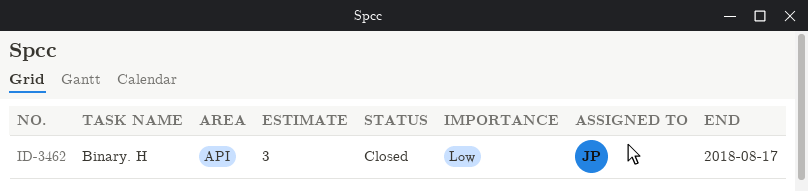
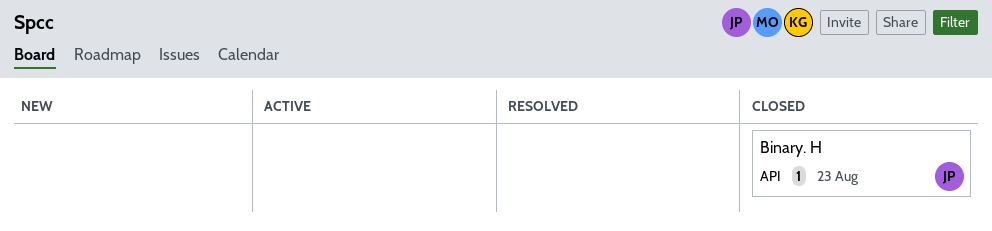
Binary. H, estimate: 3 -> 1
Binary. H, due: Aug 17 -> Aug 23

